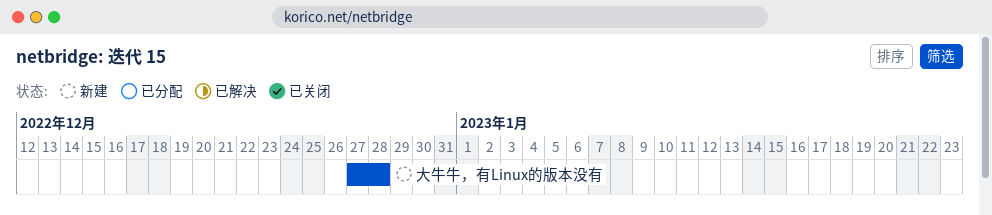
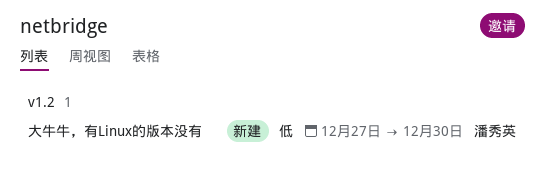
大牛牛，有Linux的版本没有, due: Dec 28 -> Dec 30

